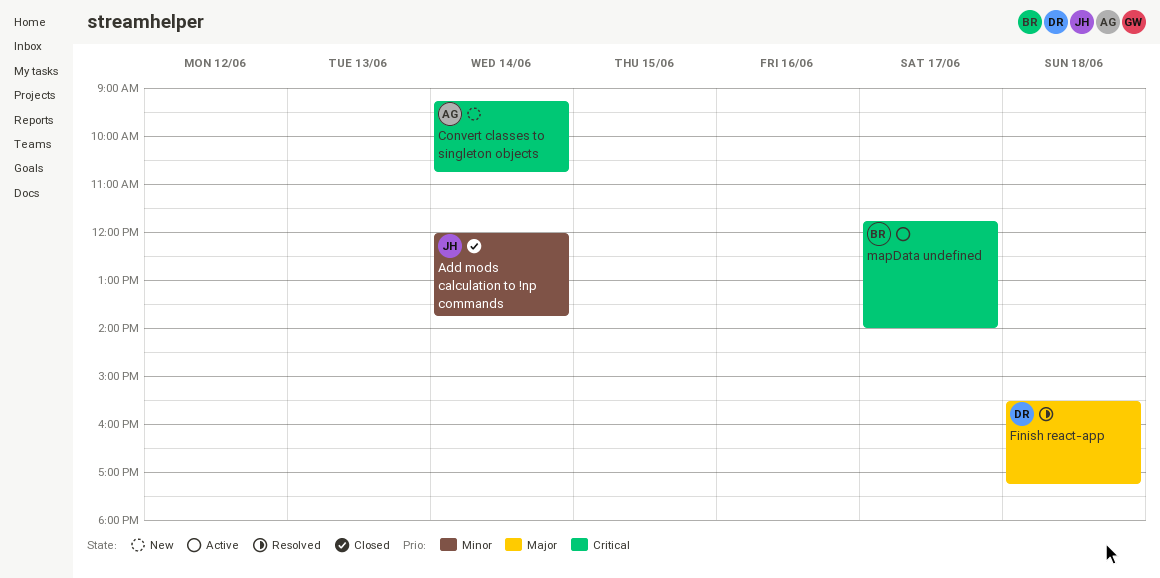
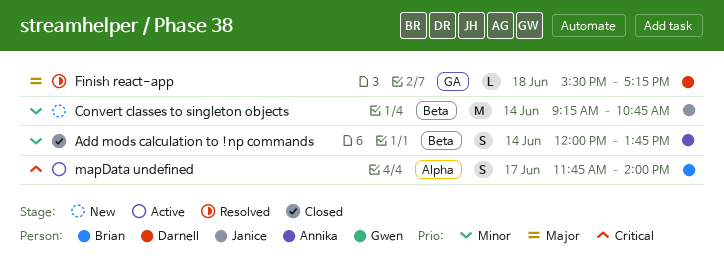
Add mods calculation to !np commands, owner: Janice -> Annika
Convert classes to singleton objects, owner: Annika -> Janice
Convert classes to singleton objects, priority: Critical -> Minor

